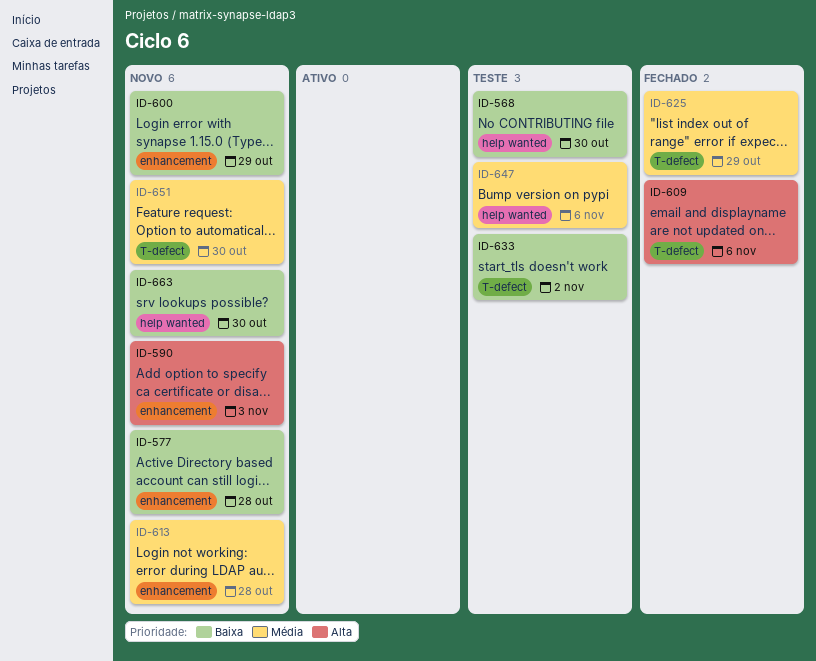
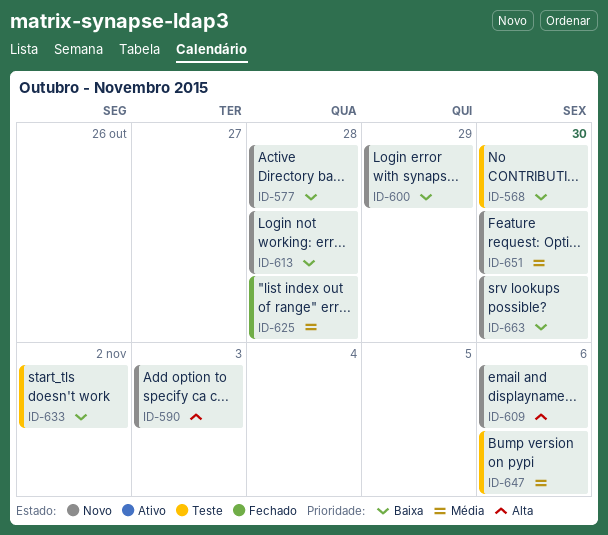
ID-609, status: Fechado -> Novo
ID-613, priority: Média -> Baixa
ID-625, due: Oct 29 -> Oct 28

